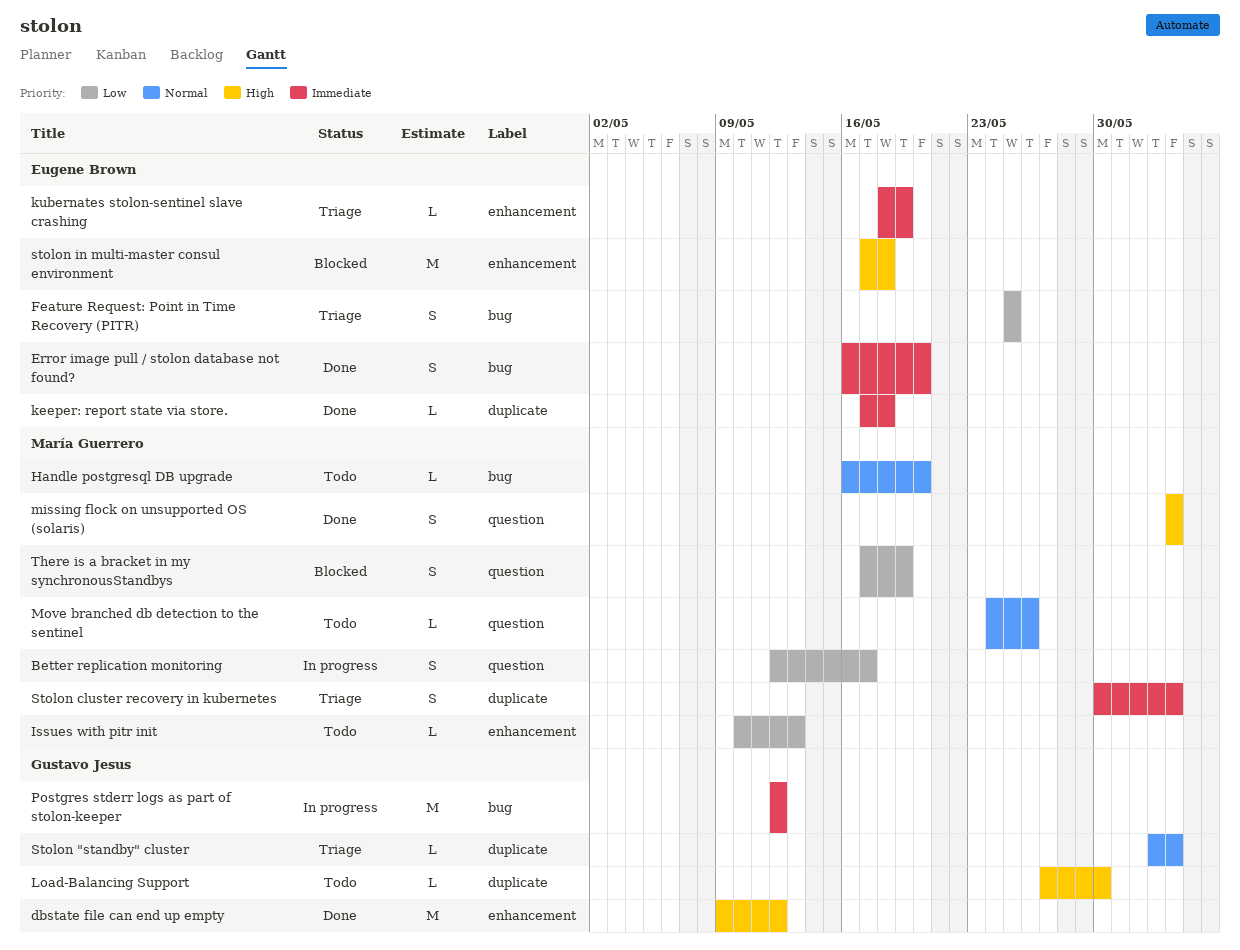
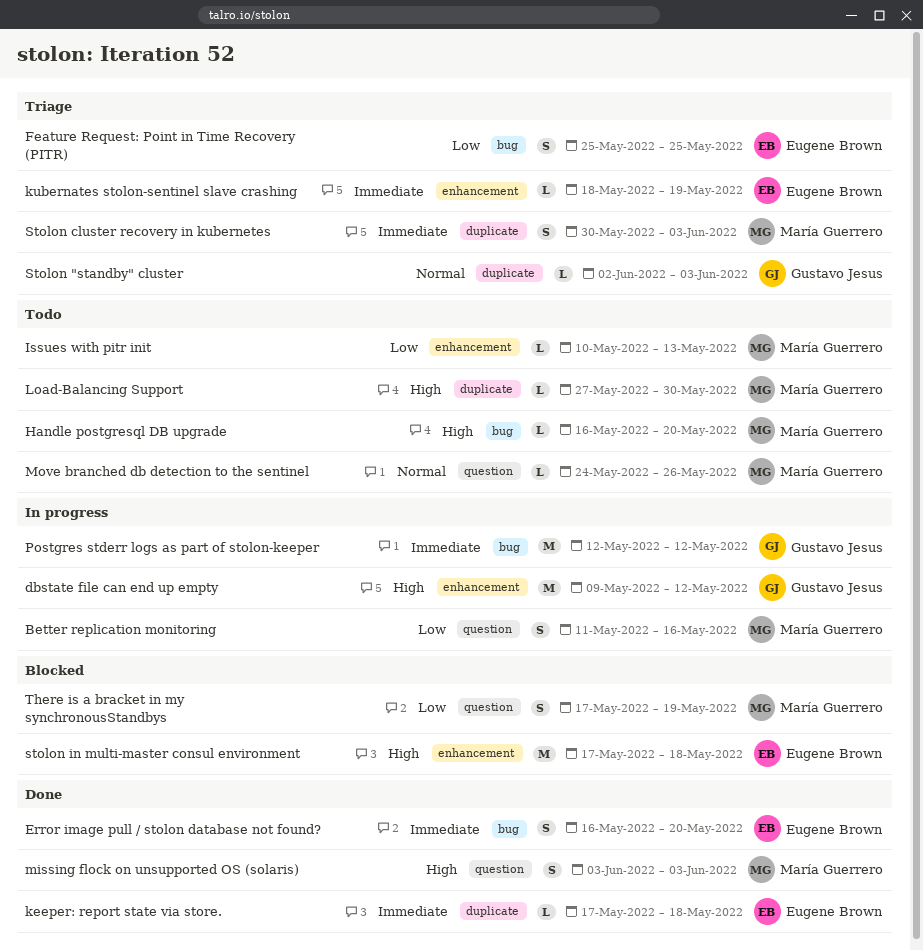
Better replication monitoring, start: May 12 -> May 11
Better replication monitoring, due: May 17 -> May 16
dbstate file can end up empty, status: Done -> In progress
Handle postgresql DB upgrade, priority: Normal -> High
Load-Balancing Support, owner: Gustavo Jesus -> María Guerrero

